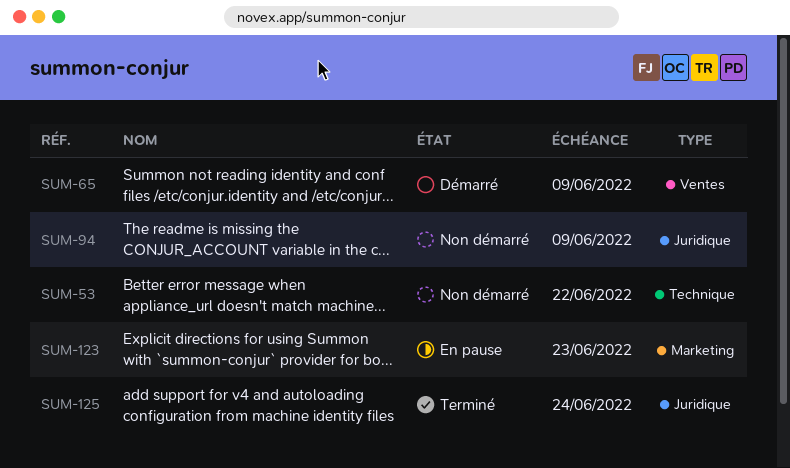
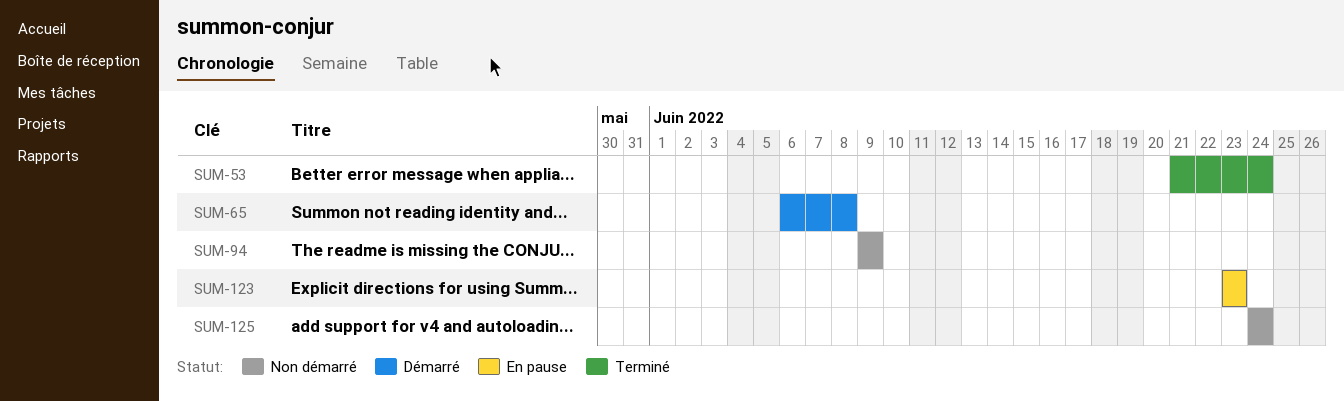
SUM-53, status: Non démarré -> Terminé
SUM-53, due: Jun 22 -> Jun 24
SUM-65, due: Jun 9 -> Jun 8
SUM-125, status: Terminé -> Non démarré

